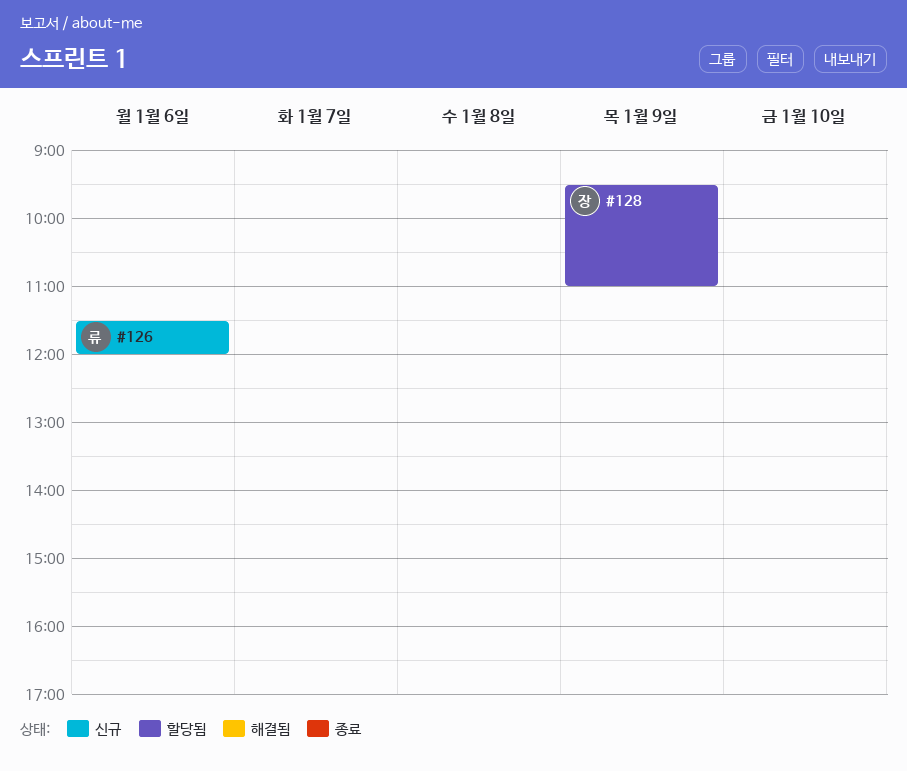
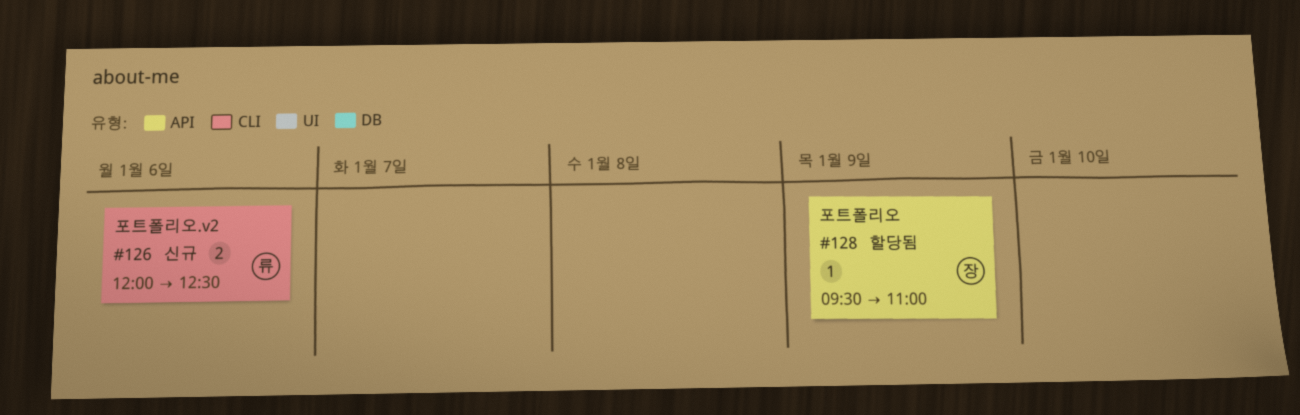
#126, begins: 11:30 -> 12:00
#126, ends: 12:00 -> 12:30

